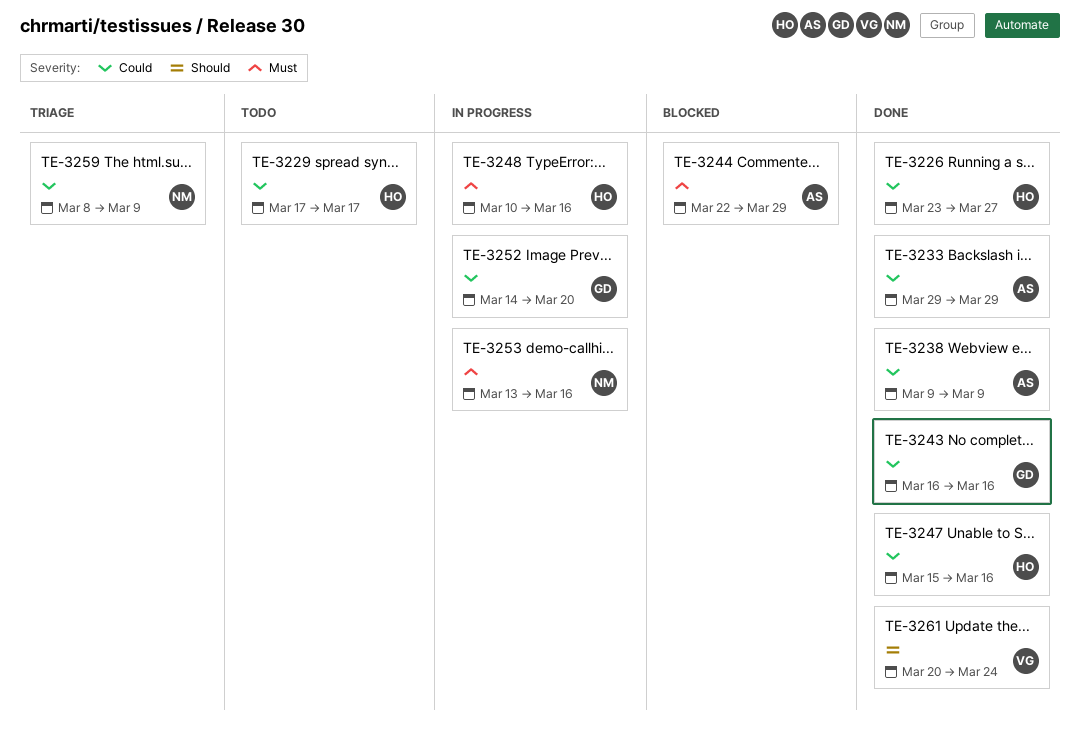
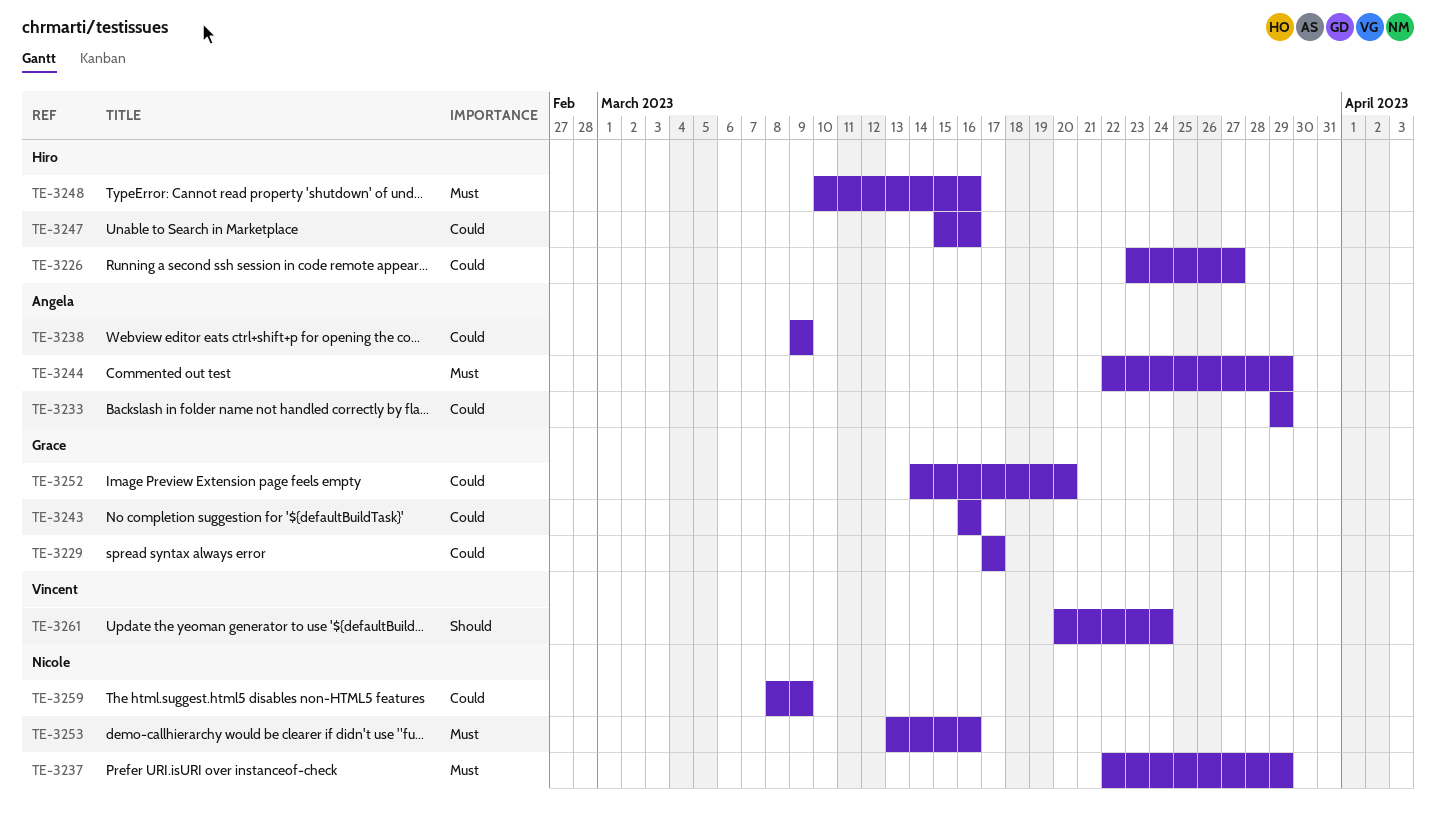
TE-3229, owner: Hiro -> Grace
TE-3237: none -> present

